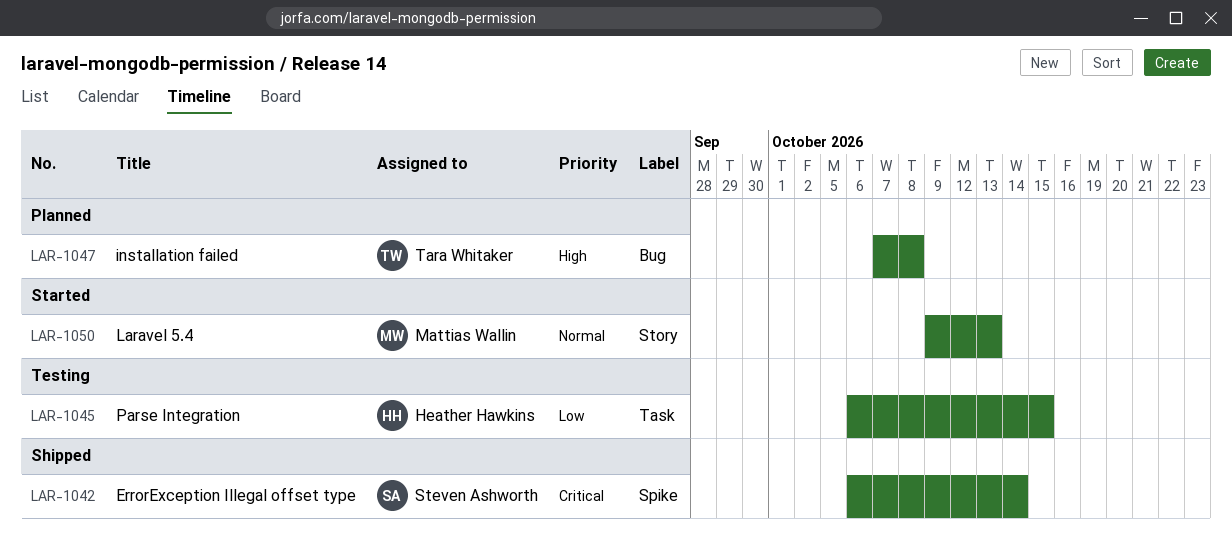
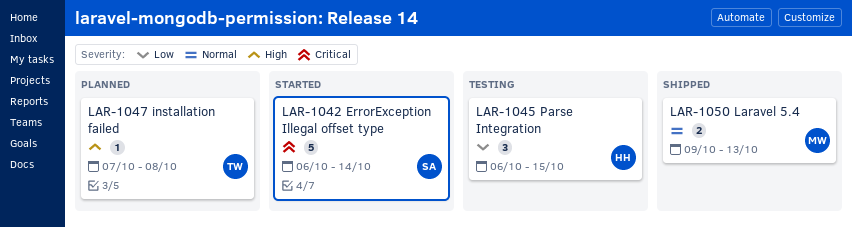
LAR-1042, status: Shipped -> Started
LAR-1050, status: Started -> Shipped

